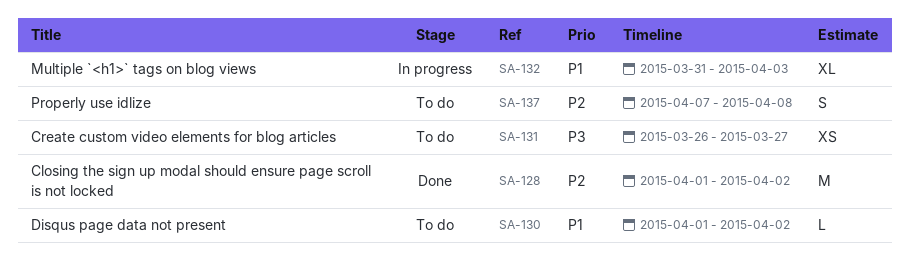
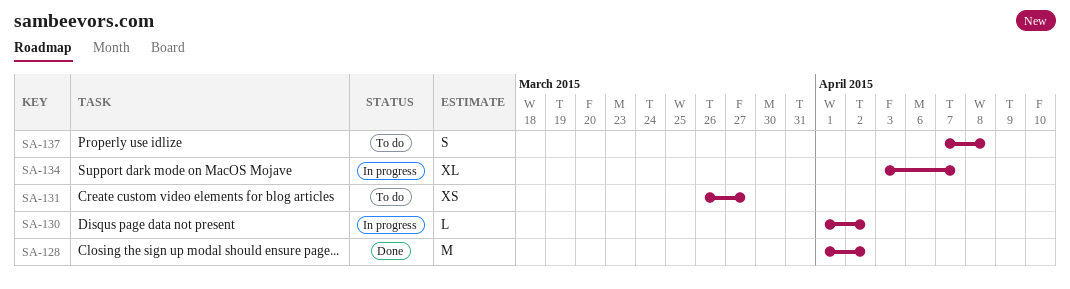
SA-130, status: To do -> In progress
SA-132: present -> none
SA-134: none -> present

